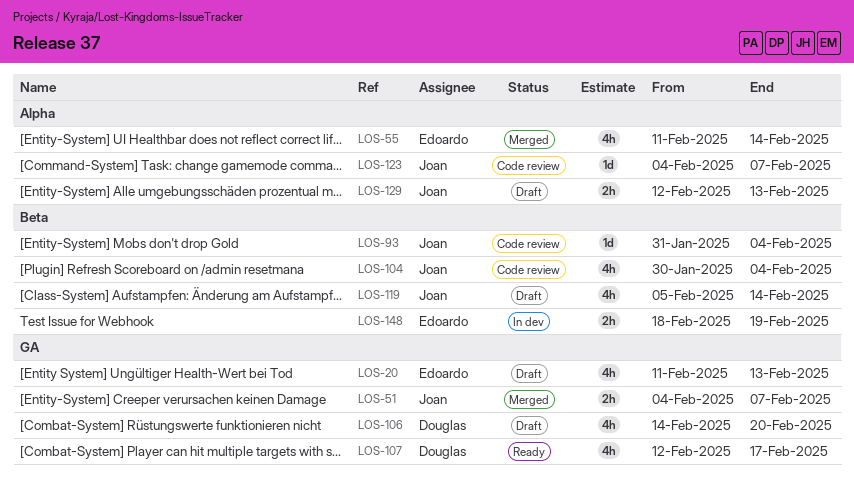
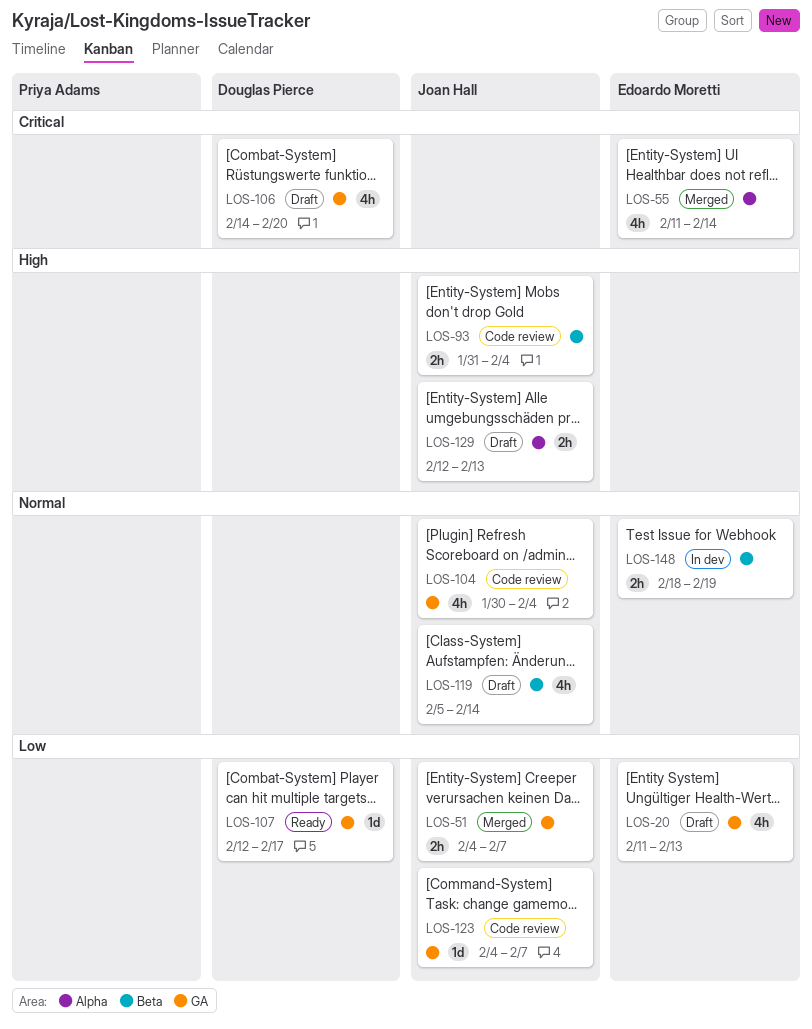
LOS-93, estimate: 1d -> 2h
LOS-104, label: Beta -> GA
LOS-107, estimate: 4h -> 1d
LOS-123, label: Alpha -> GA

